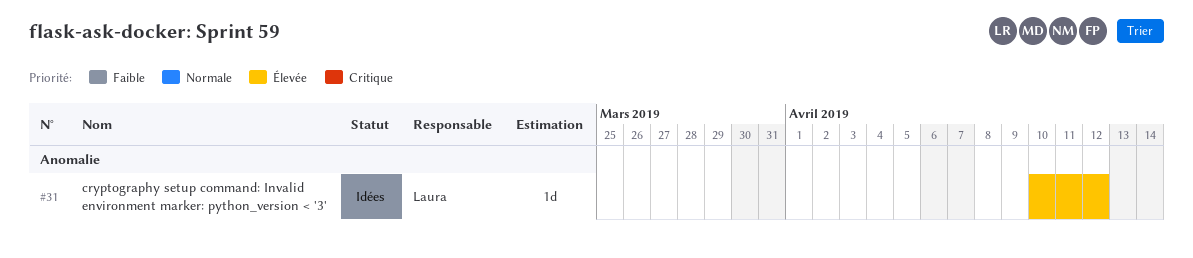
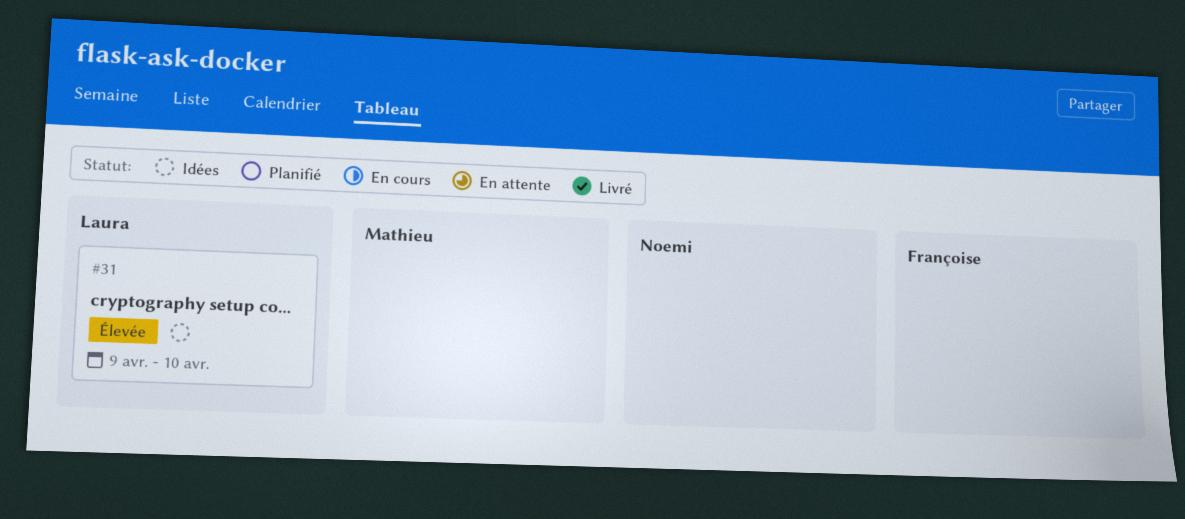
#31, start: Apr 10 -> Apr 9
#31, due: Apr 12 -> Apr 10

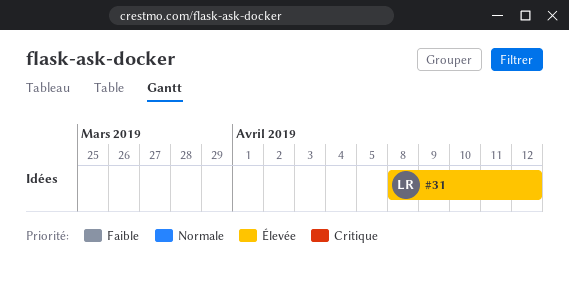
#31, start: Apr 9 -> Apr 8
#31, due: Apr 10 -> Apr 12

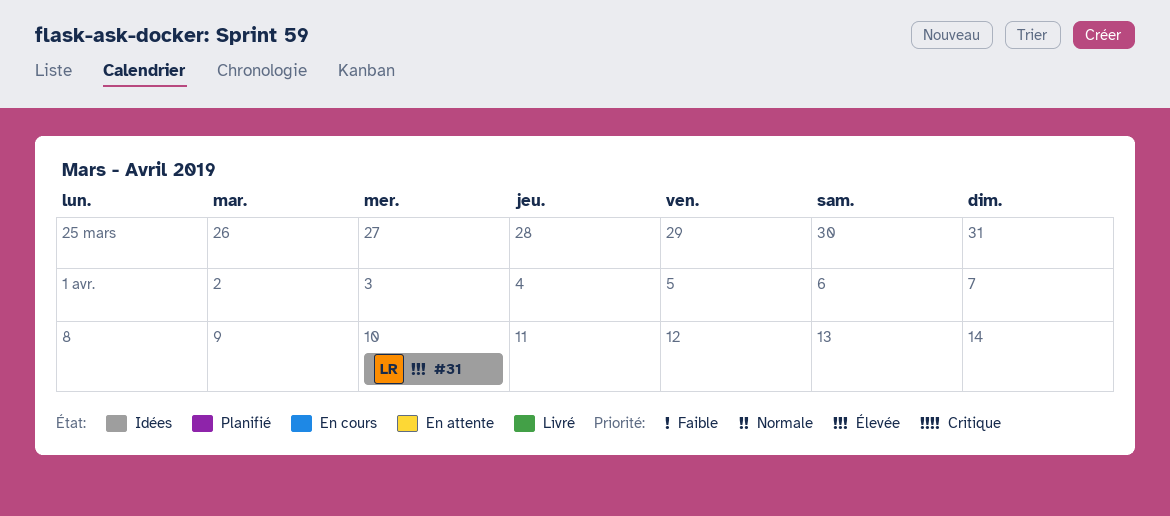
#31, start: Apr 8 -> Apr 10
#31, due: Apr 12 -> Apr 10

